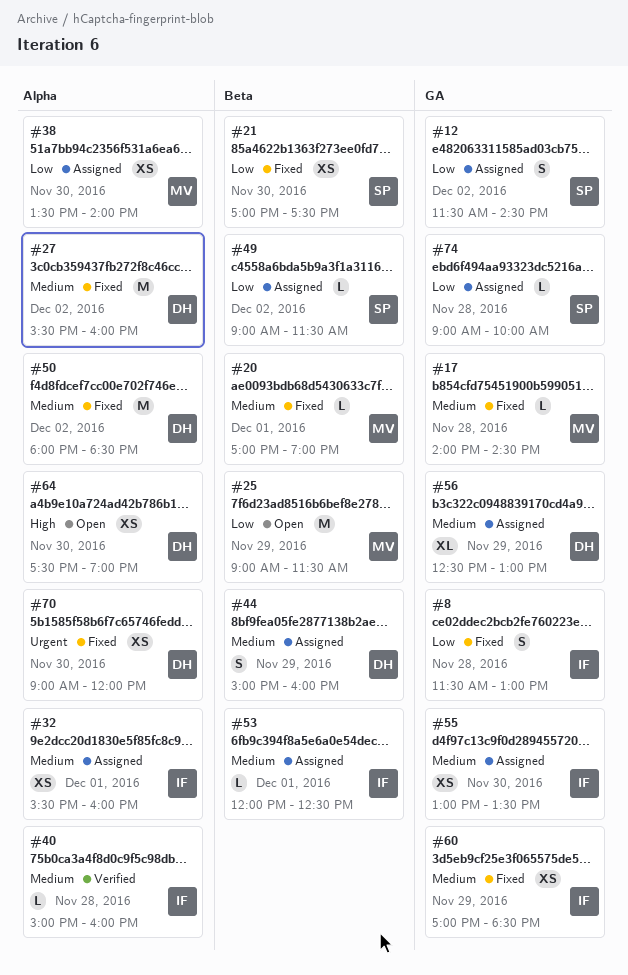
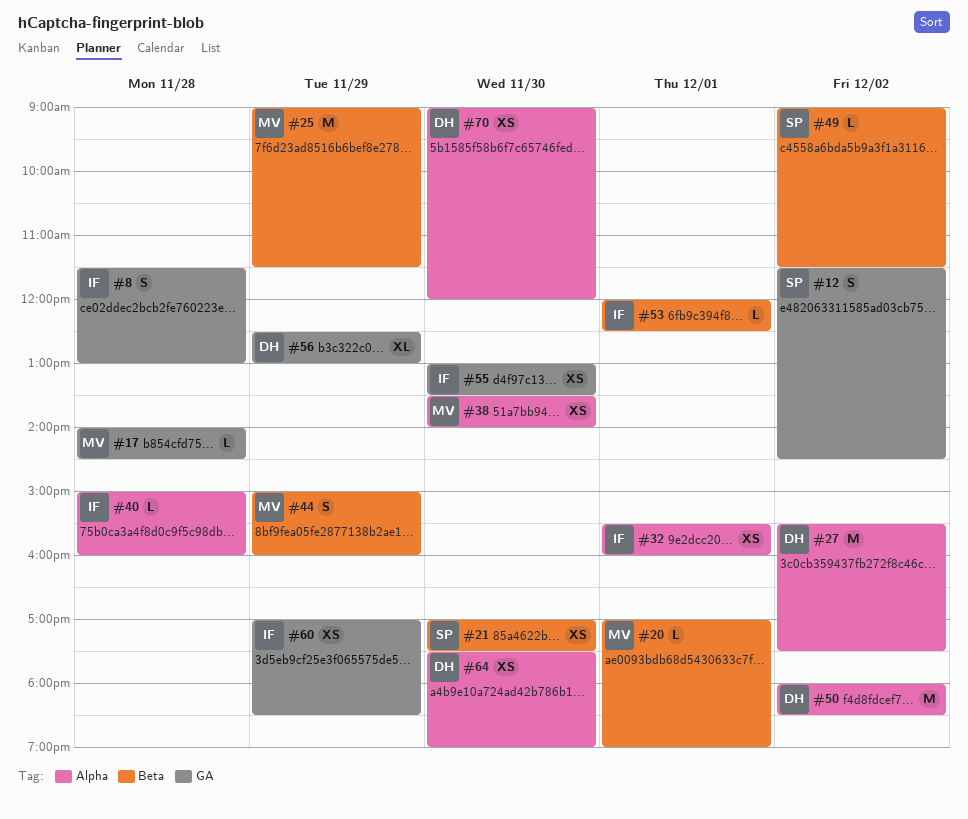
#27, ends: 16:00 -> 17:30
#44, owner: DH -> MV
#74: present -> none

